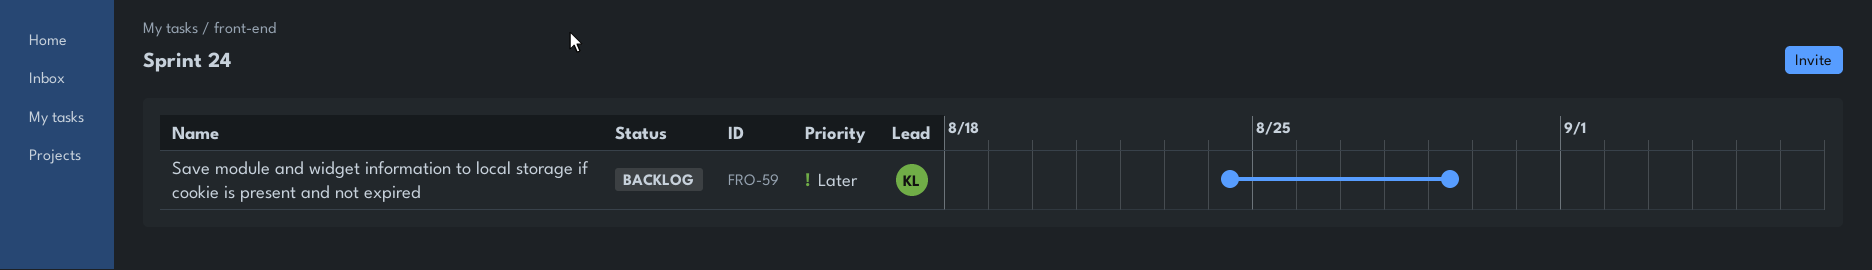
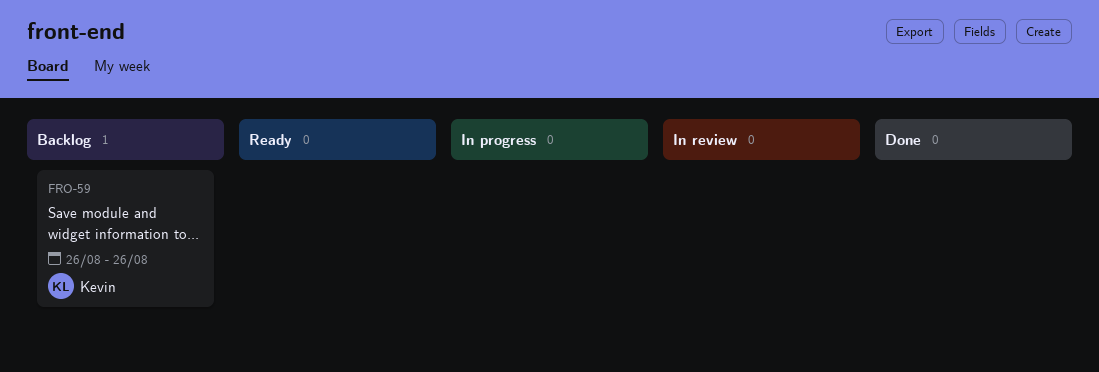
FRO-59, start: Aug 24 -> Aug 26
FRO-59, due: Aug 29 -> Aug 26

